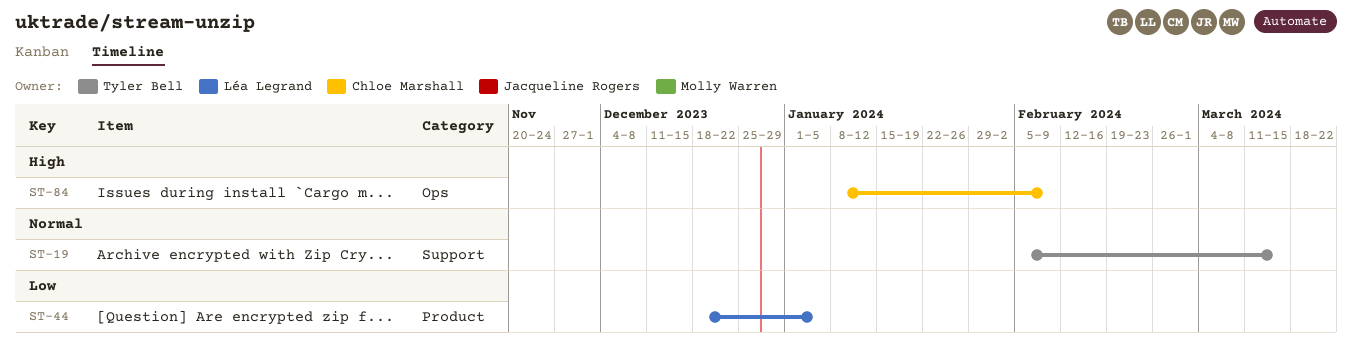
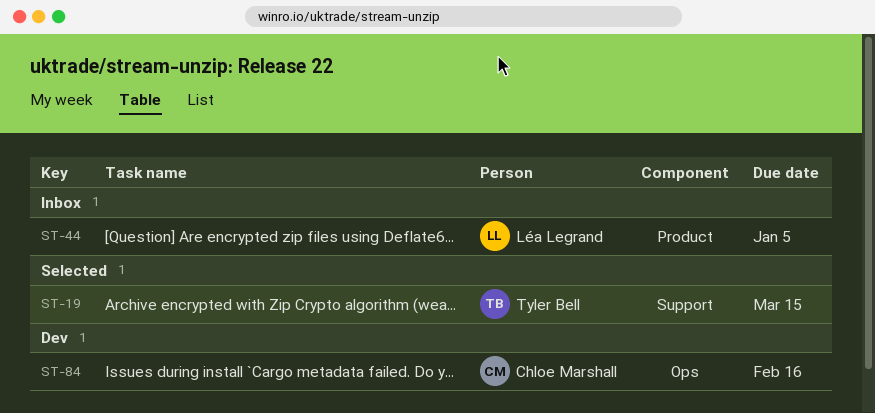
ST-84, due: Feb 9 -> Feb 16

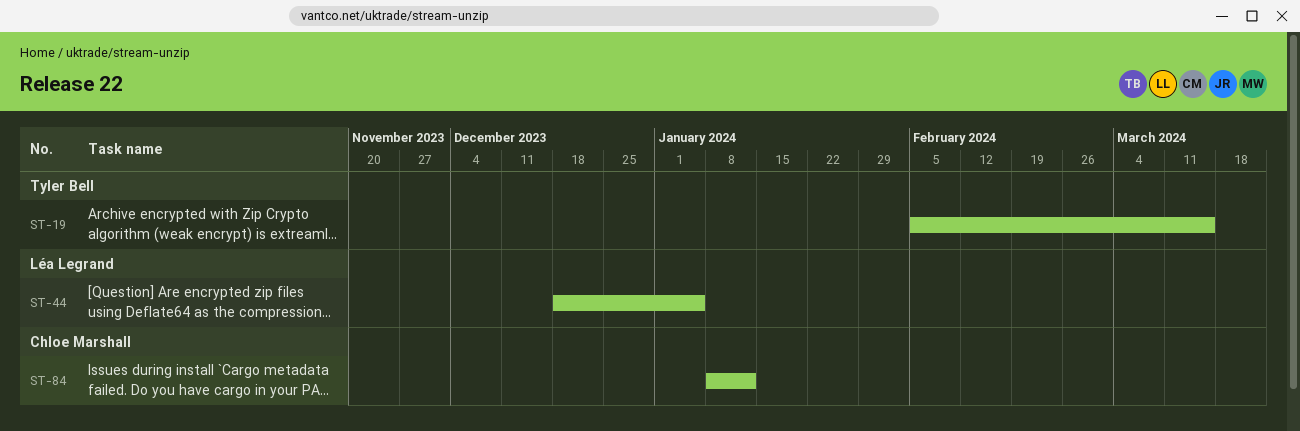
ST-84, due: Feb 16 -> Jan 12

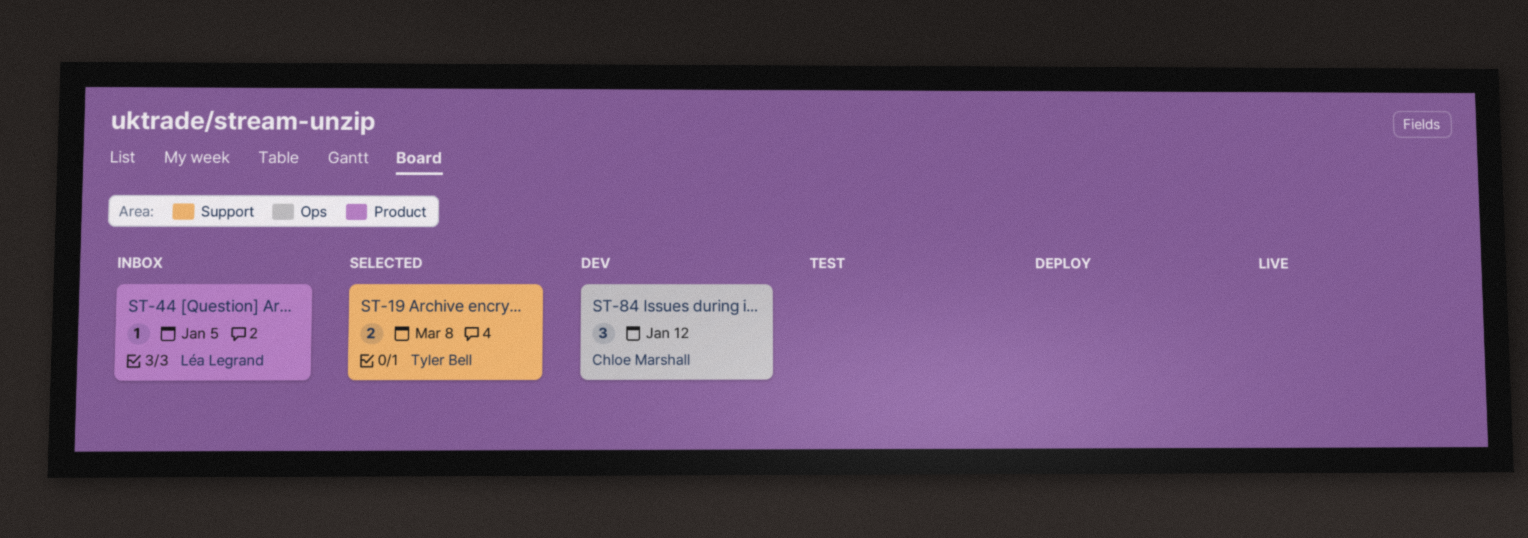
ST-19, due: Mar 15 -> Mar 8

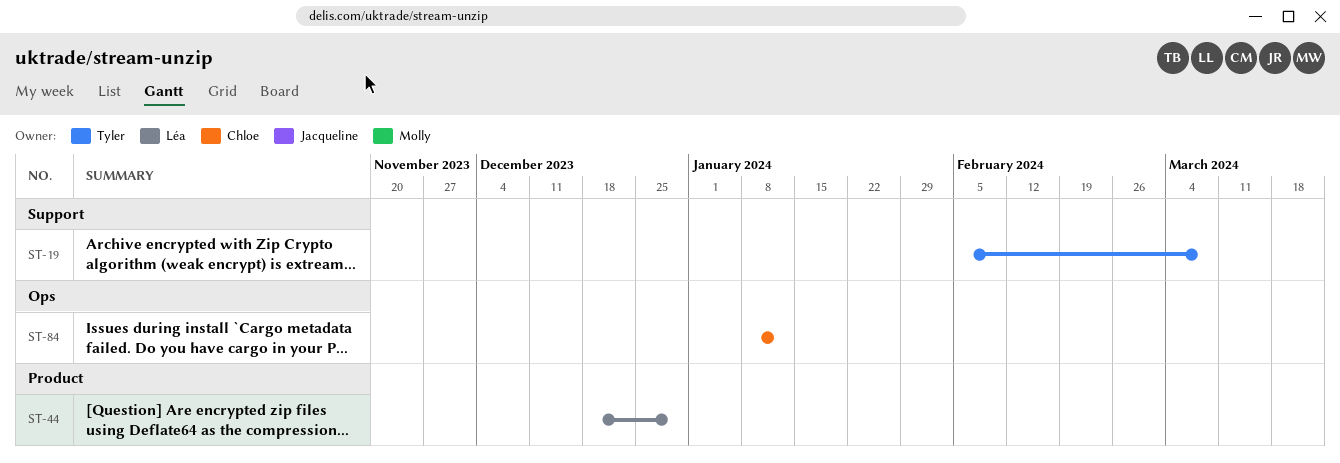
ST-44, due: Jan 5 -> Dec 29

